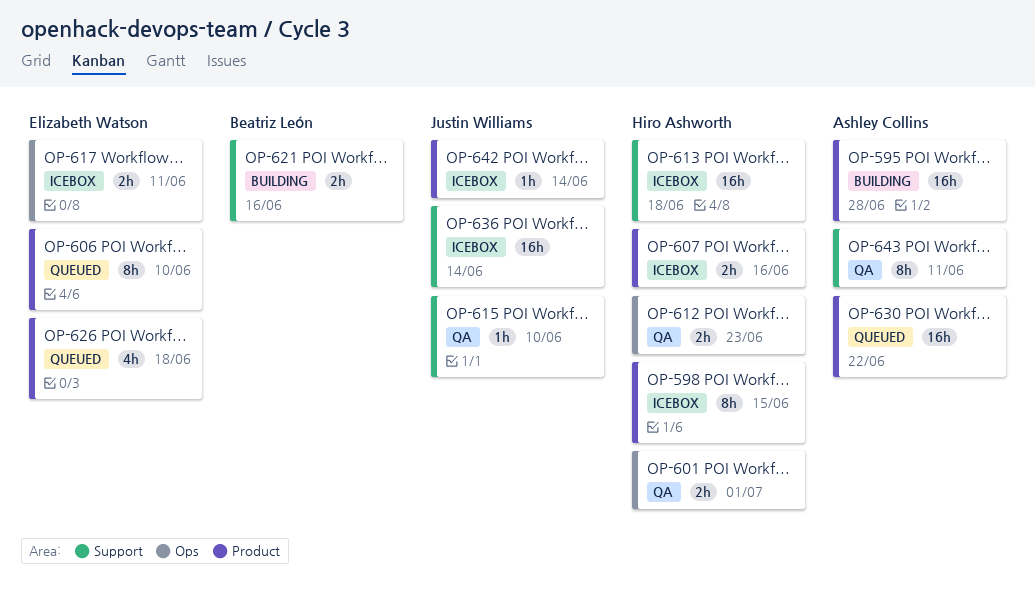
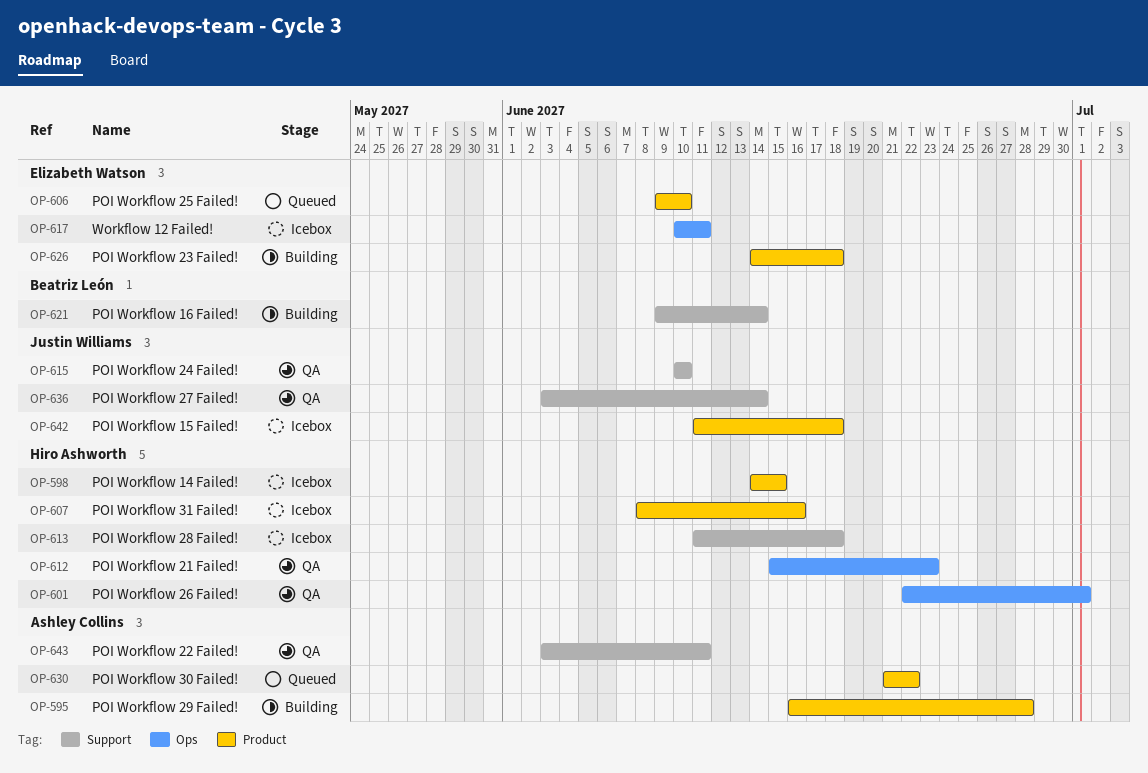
OP-621, due: Jun 16 -> Jun 14
OP-626, status: Queued -> Building
OP-636, status: Icebox -> QA
OP-642, due: Jun 14 -> Jun 18

